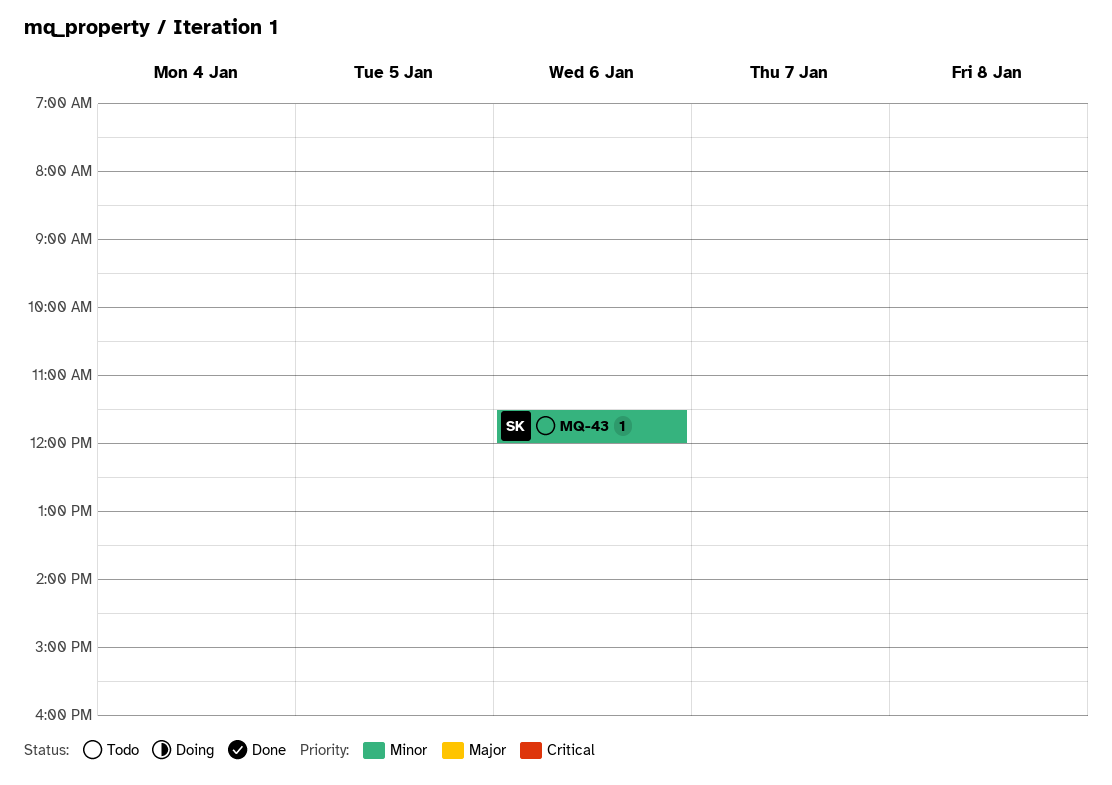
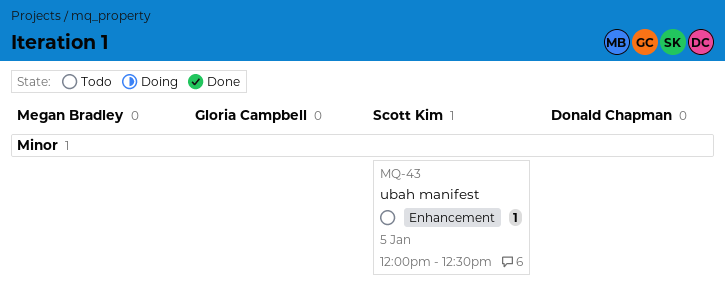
MQ-43, day: Jan 6 -> Jan 5
MQ-43, begins: 11:30 -> 12:00
MQ-43, ends: 12:00 -> 12:30

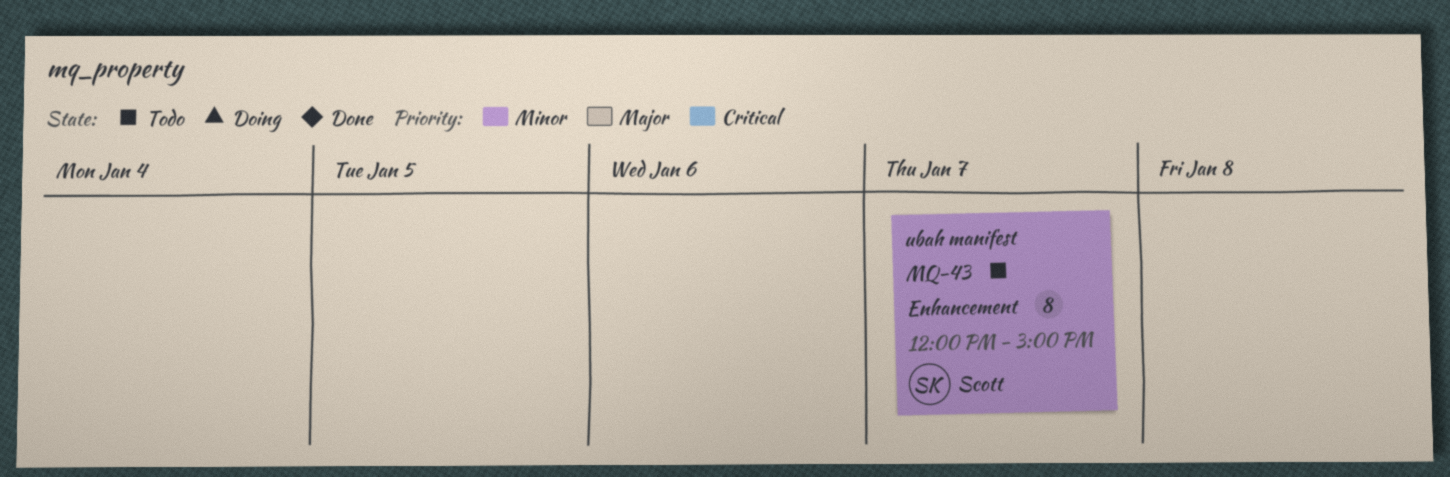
MQ-43, estimate: 1 -> 8
MQ-43, day: Jan 5 -> Jan 7
MQ-43, ends: 12:30 -> 15:00

